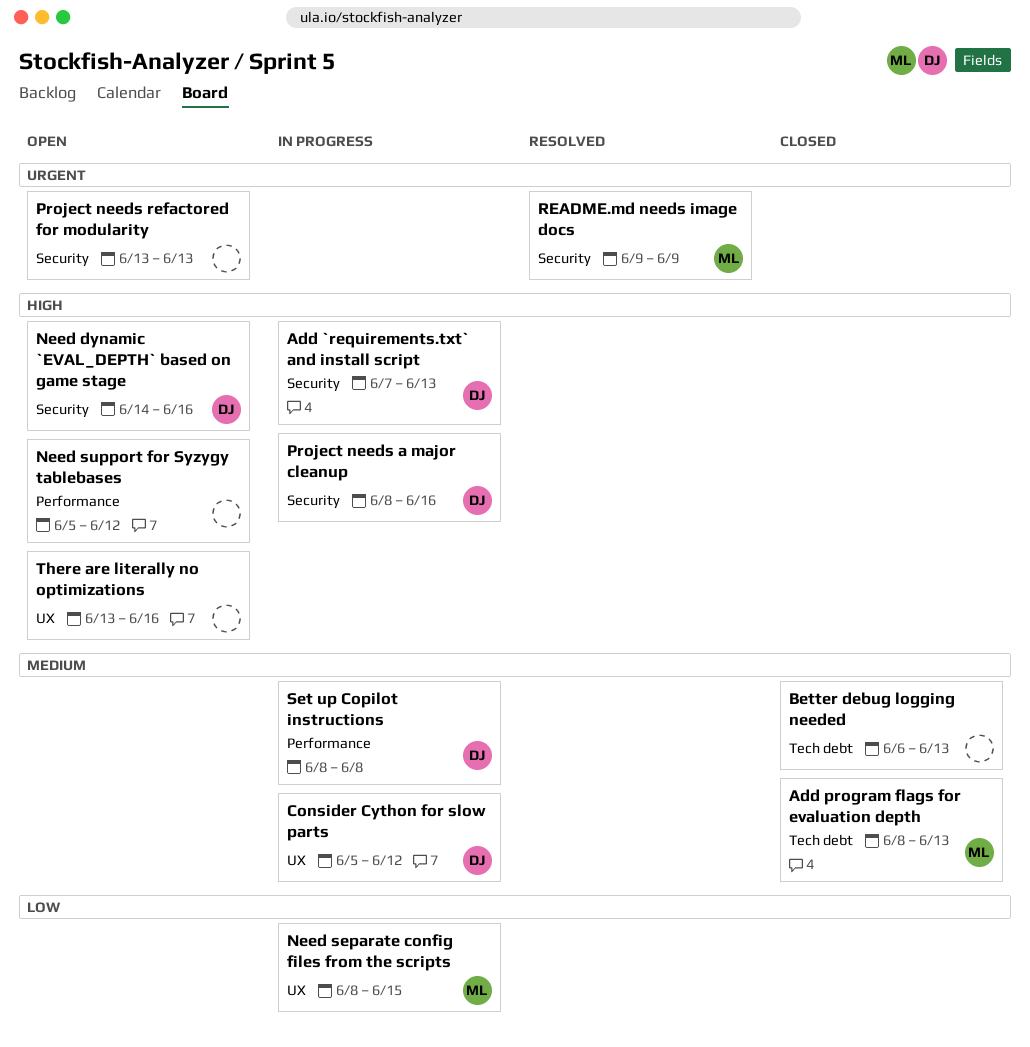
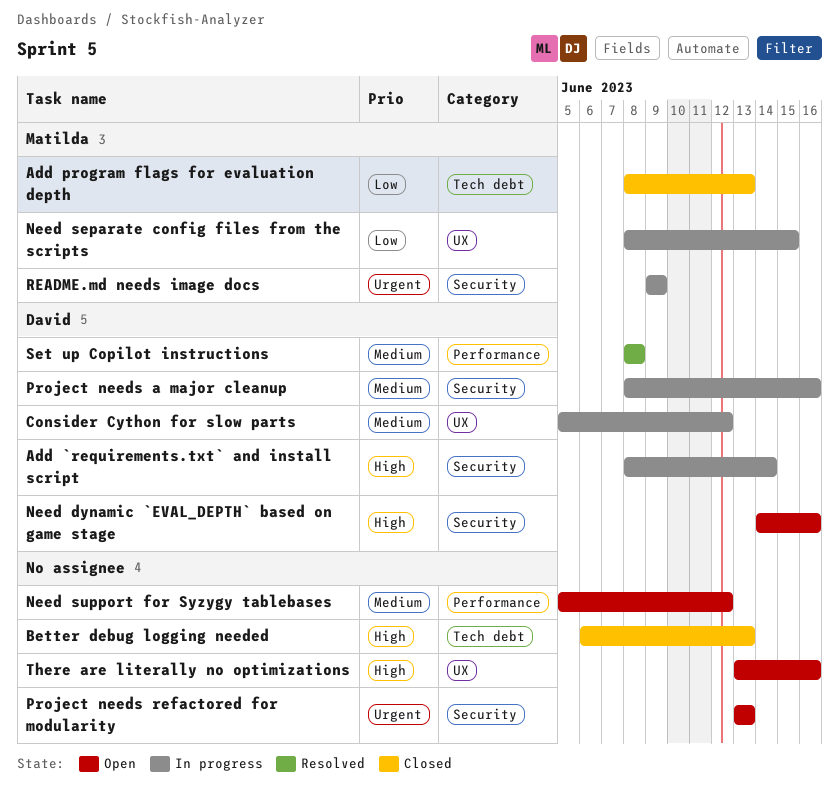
Add `requirements.txt` and install script, start: Jun 7 -> Jun 8
Add `requirements.txt` and install script, due: Jun 13 -> Jun 14
Add program flags for evaluation depth, priority: Medium -> Low
Better debug logging needed, priority: Medium -> High
Need support for Syzygy tablebases, priority: High -> Medium
Project needs a major cleanup, priority: High -> Medium
README.md needs image docs, status: Resolved -> In progress
Set up Copilot instructions, status: In progress -> Resolved

